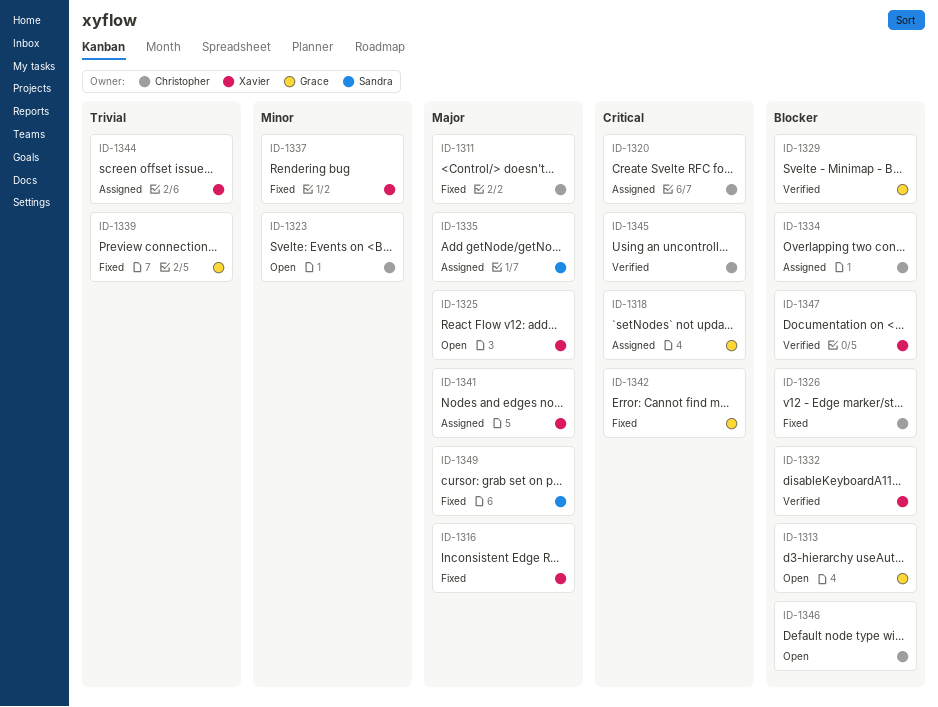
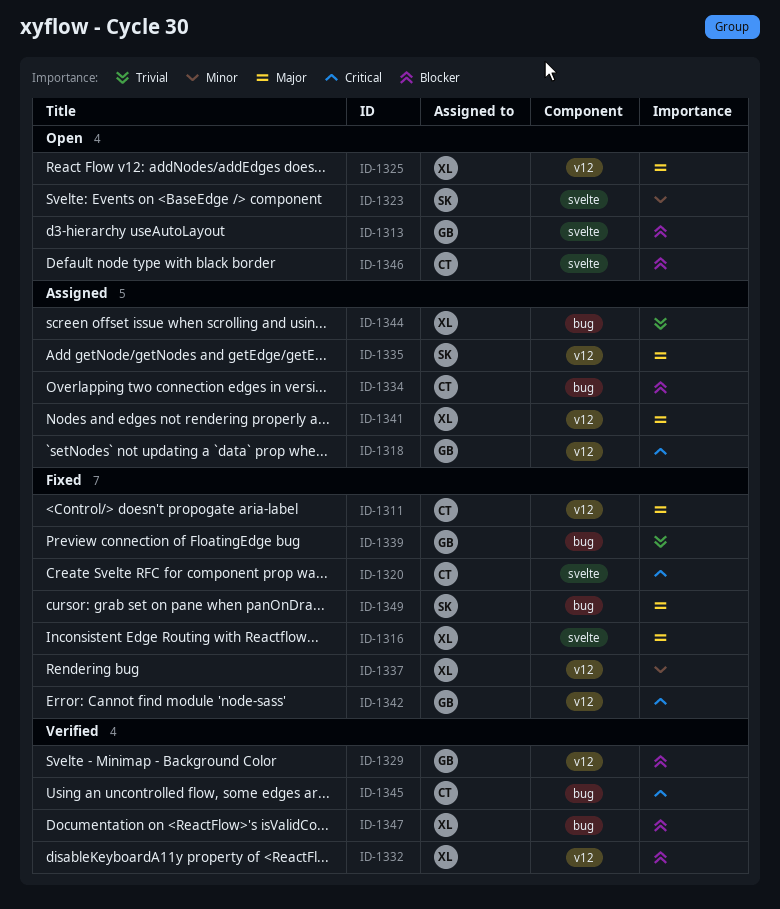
ID-1320, status: Assigned -> Fixed
ID-1323, owner: Christopher -> Sandra
ID-1326: present -> none

